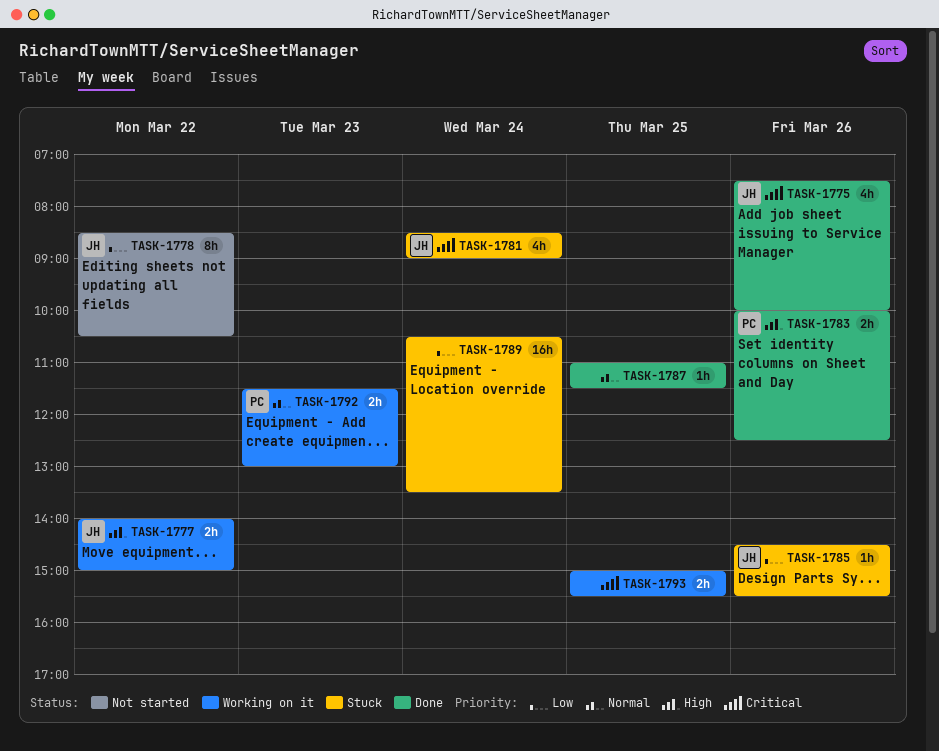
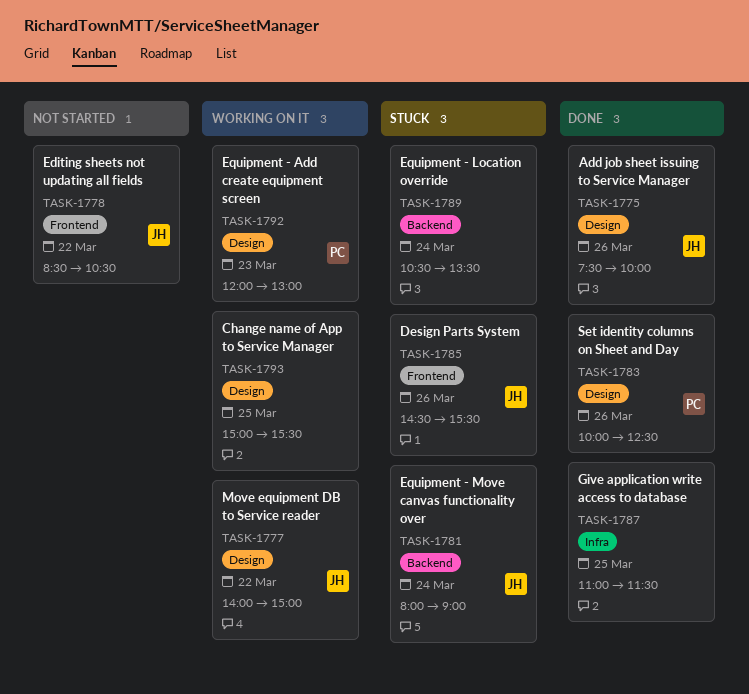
TASK-1781, begins: 08:30 -> 08:00
TASK-1792, begins: 11:30 -> 12:00

